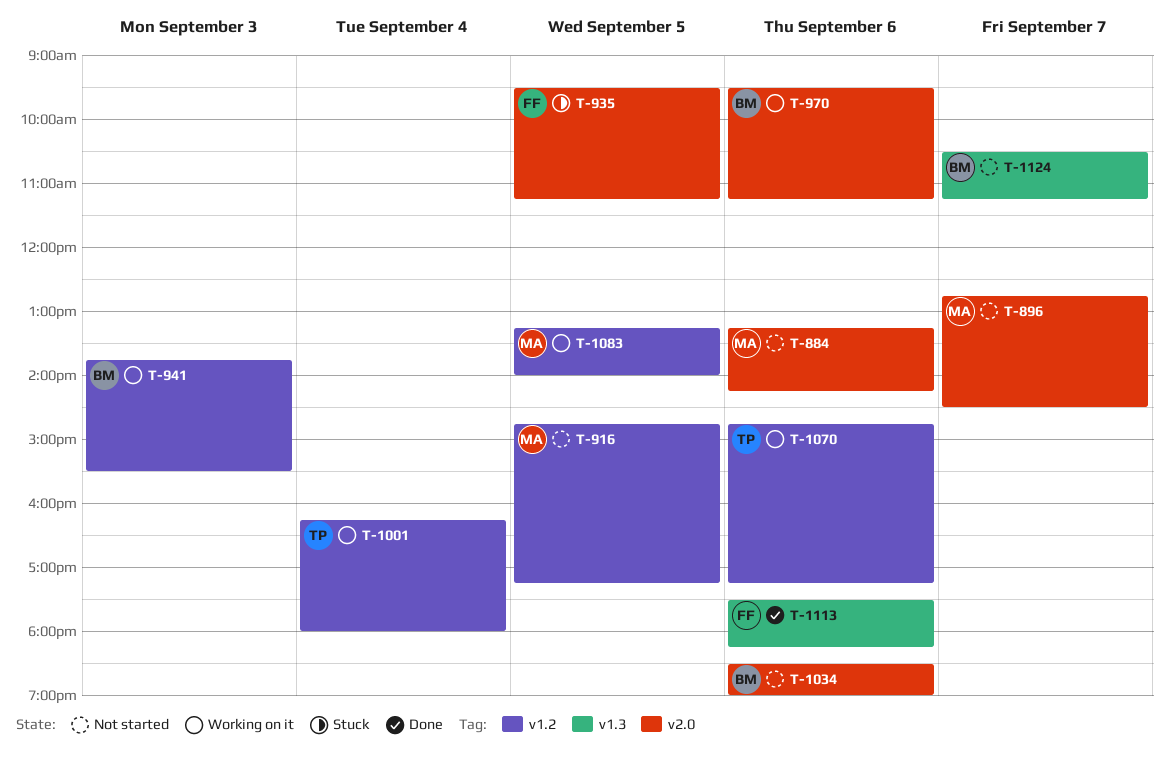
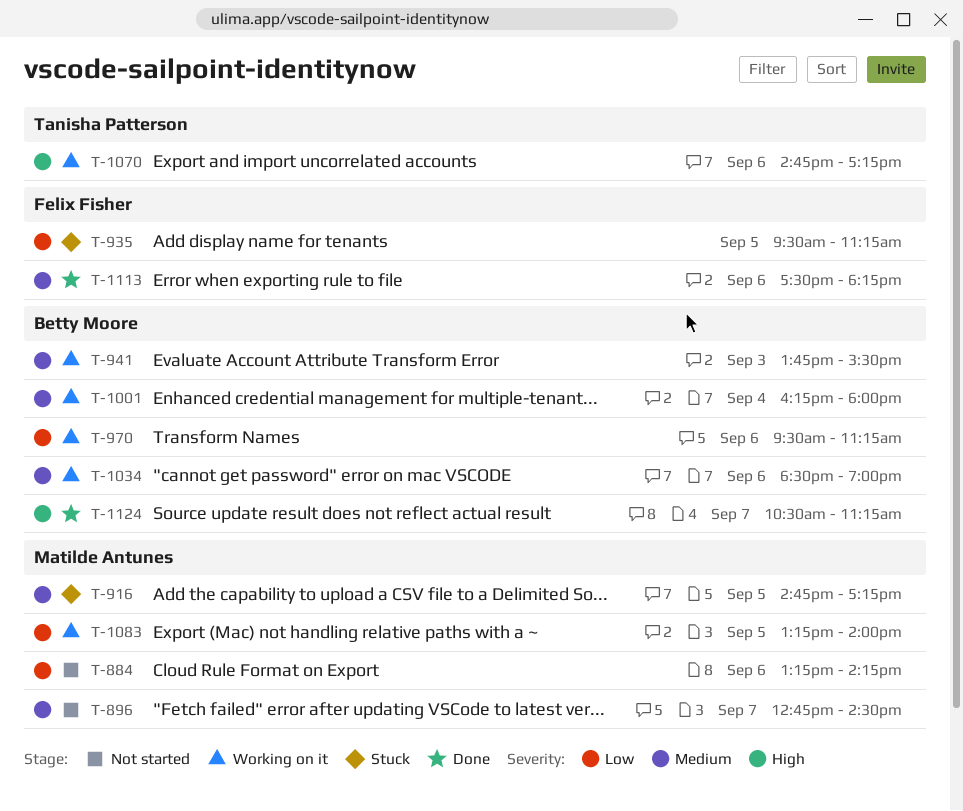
T-916, status: Not started -> Stuck
T-1001, owner: Tanisha Patterson -> Betty Moore
T-1034, status: Not started -> Working on it
T-1124, status: Not started -> Done

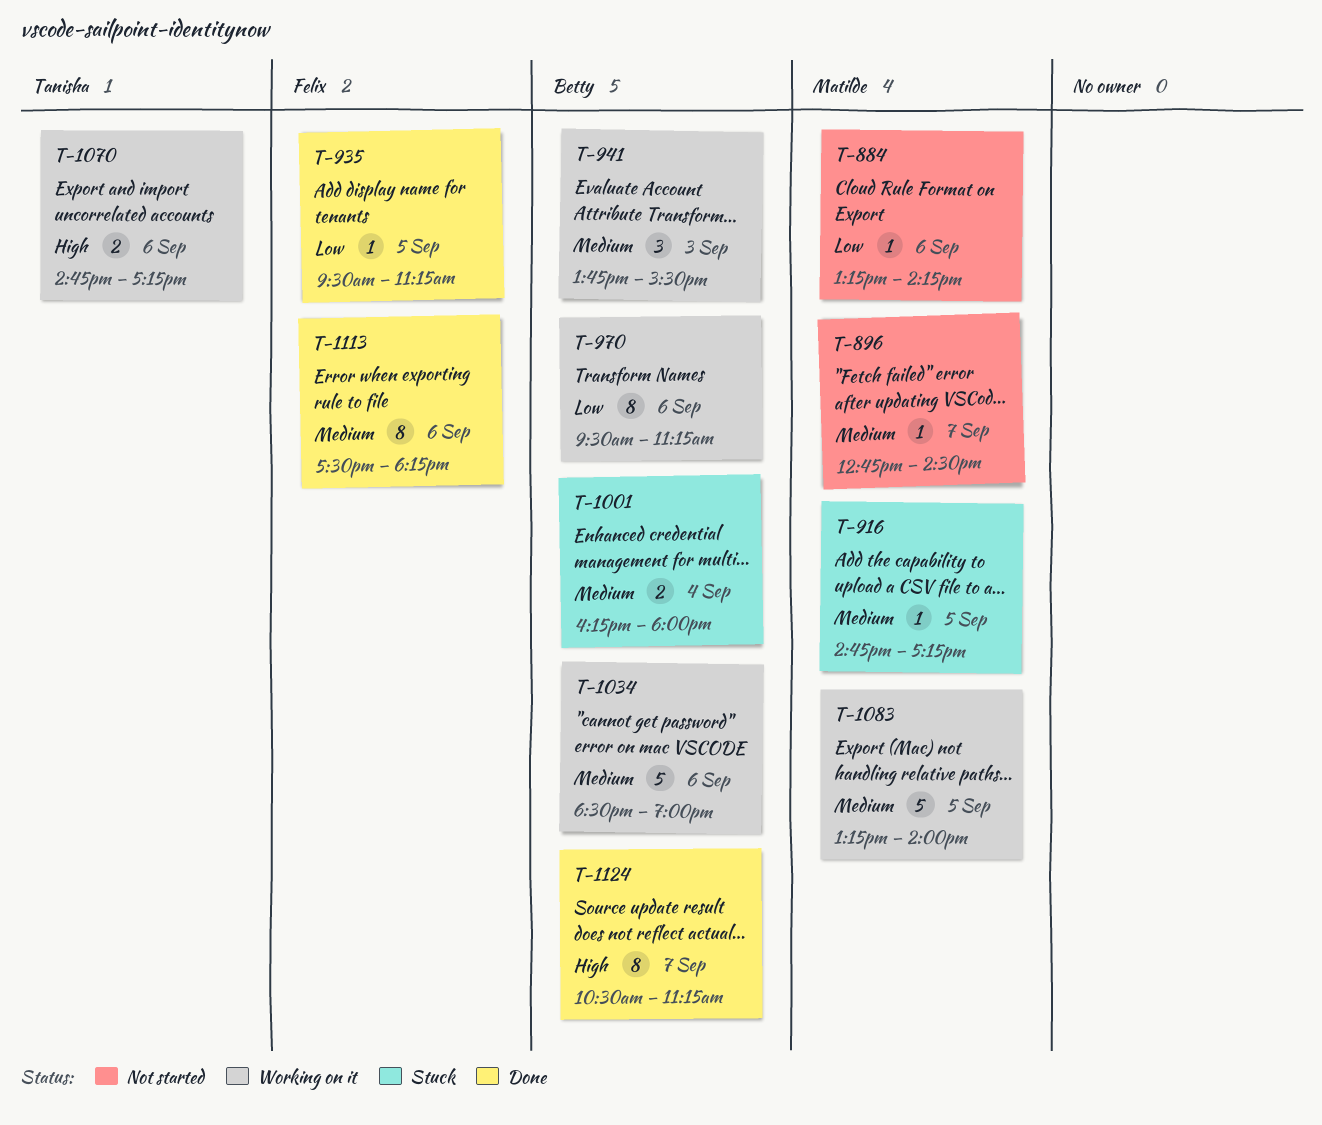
T-935, status: Stuck -> Done
T-1001, status: Working on it -> Stuck
T-1083, priority: Low -> Medium

